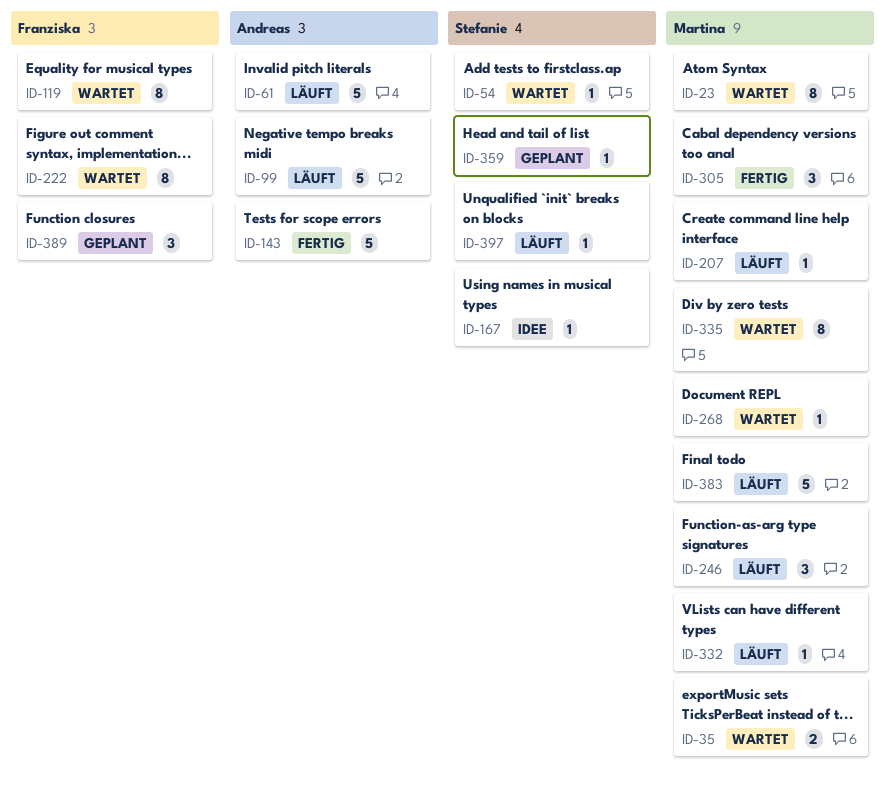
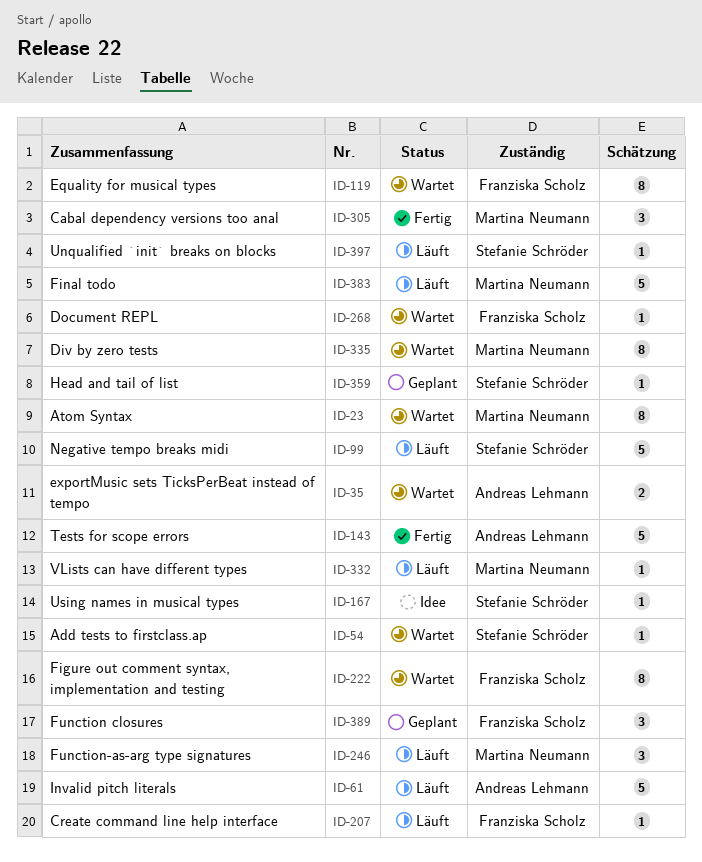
ID-35, owner: Martina Neumann -> Andreas Lehmann
ID-99, owner: Andreas Lehmann -> Stefanie Schröder
ID-207, owner: Martina Neumann -> Franziska Scholz
ID-268, owner: Martina Neumann -> Franziska Scholz

